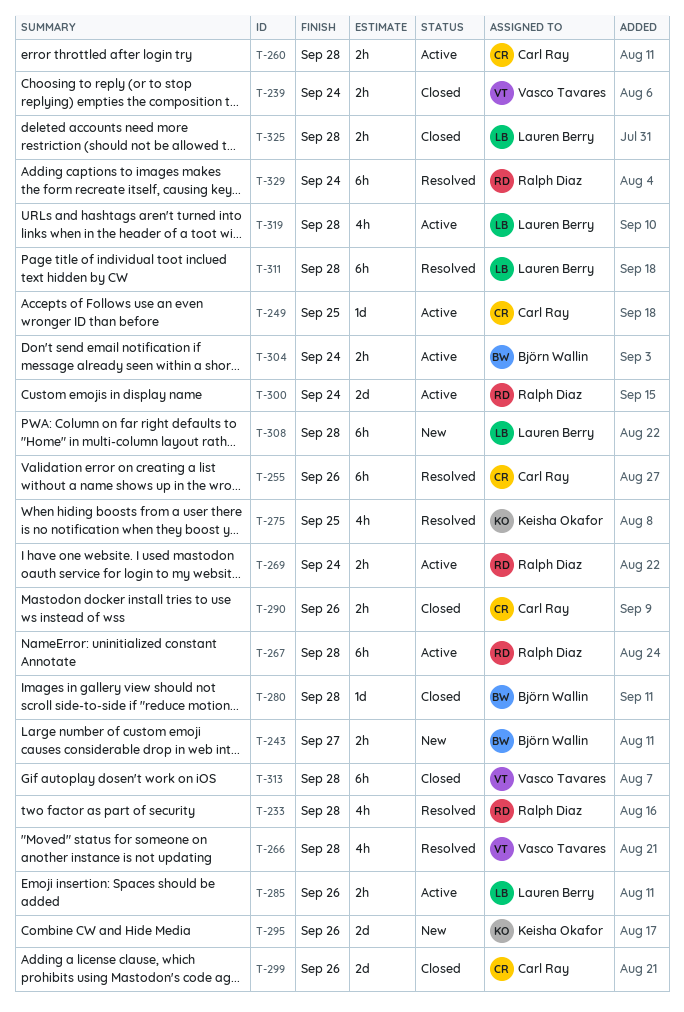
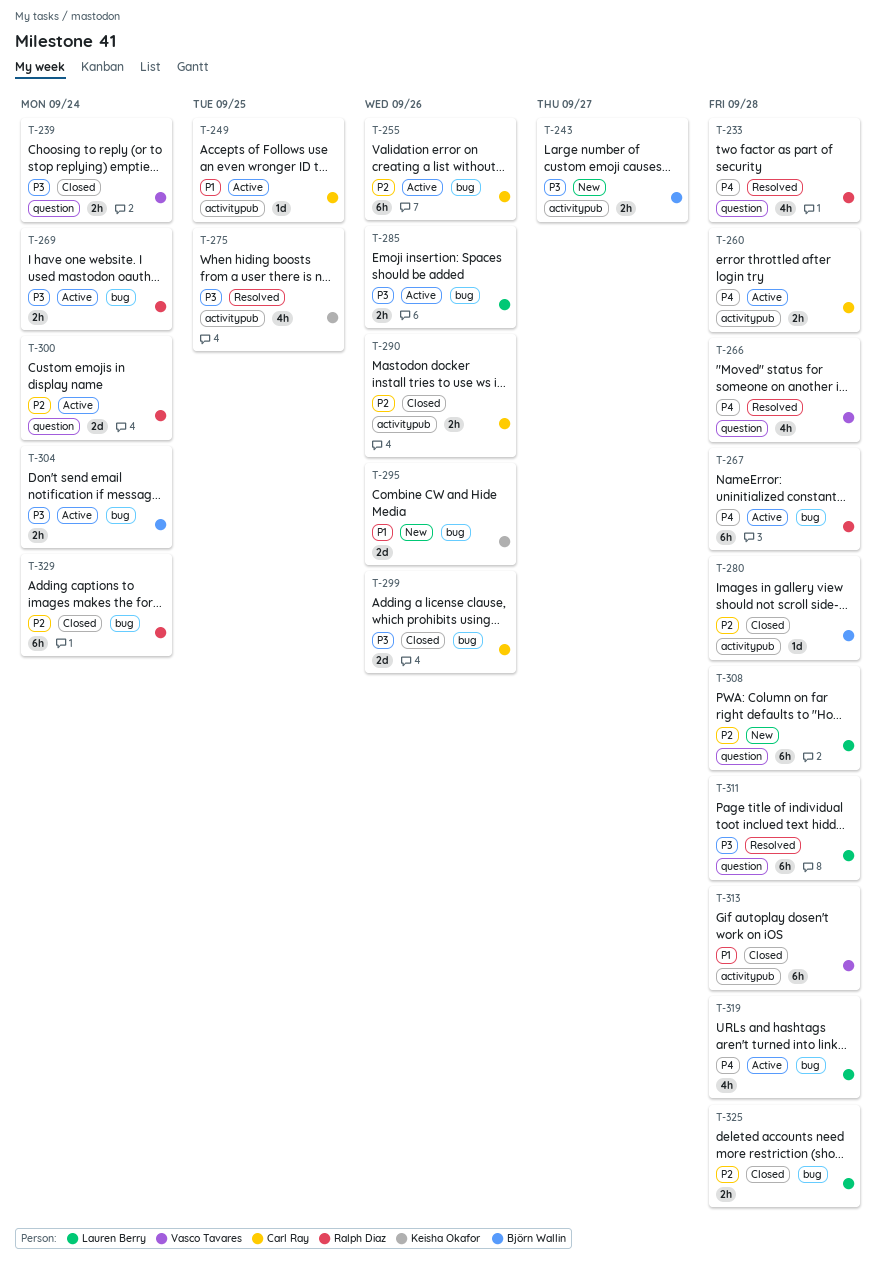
T-255, status: Resolved -> Active
T-329, status: Resolved -> Closed

